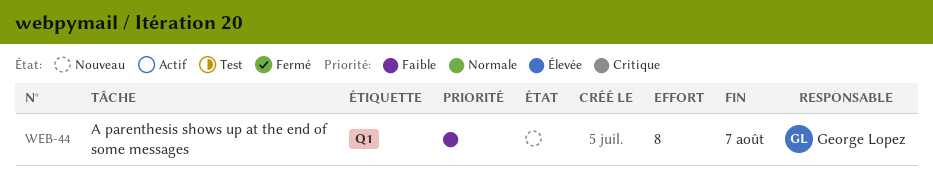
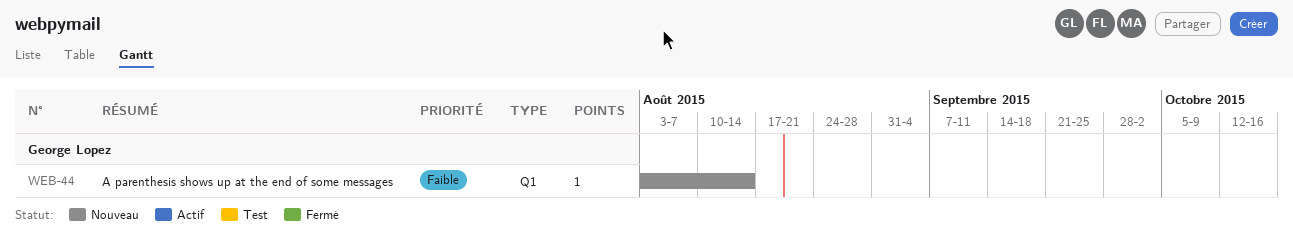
WEB-44, estimate: 8 -> 1
WEB-44, due: Aug 7 -> Aug 14

